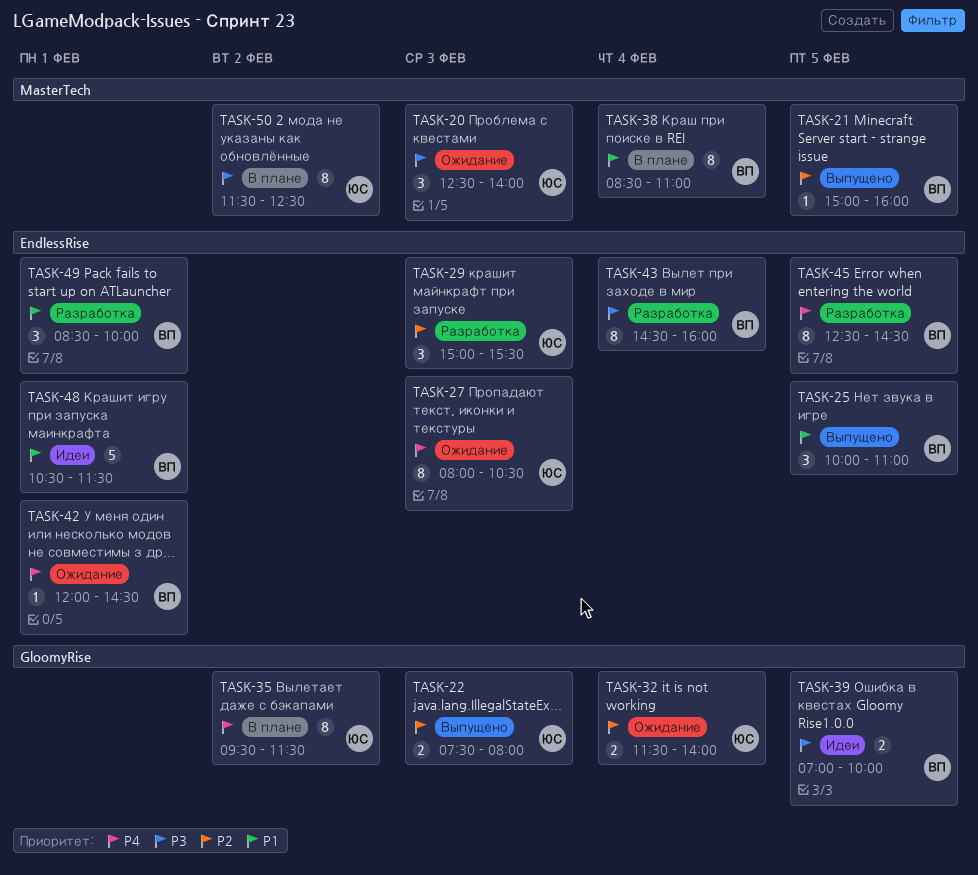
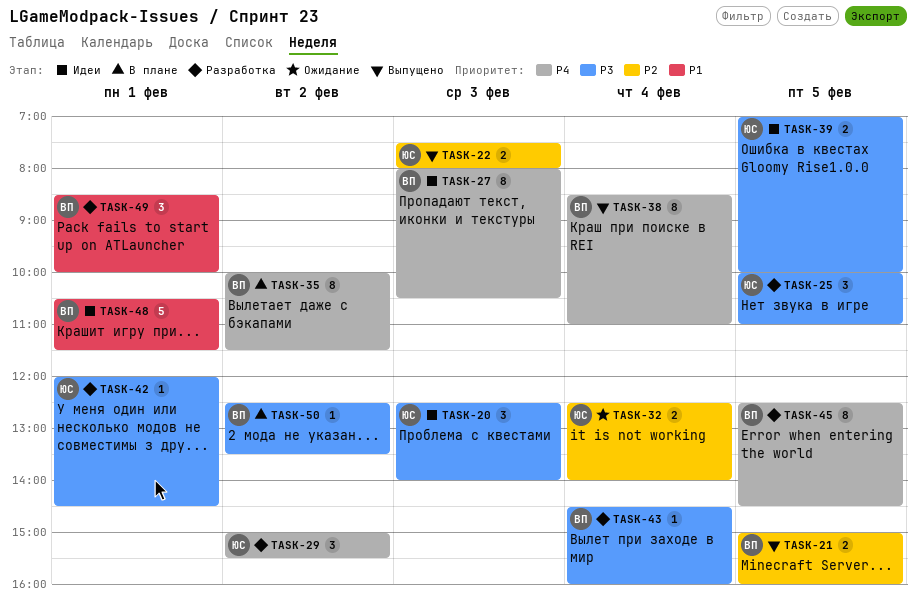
TASK-20, status: Ожидание -> Идеи
TASK-21, estimate: 1 -> 2
TASK-25, status: Выпущено -> Разработка
TASK-25, owner: ВП -> ЮС
TASK-25, priority: P1 -> P3
TASK-27, status: Ожидание -> Идеи
TASK-27, owner: ЮС -> ВП
TASK-29, priority: P2 -> P4
TASK-29, day: Feb 3 -> Feb 2
TASK-32, begins: 11:30 -> 12:30
TASK-35, owner: ЮС -> ВП
TASK-35, begins: 09:30 -> 10:00
TASK-38, status: В плане -> Выпущено
TASK-38, priority: P1 -> P4
TASK-39, owner: ВП -> ЮС
TASK-42, status: Ожидание -> Разработка
TASK-42, owner: ВП -> ЮС
TASK-42, priority: P4 -> P3
TASK-43, estimate: 8 -> 1
TASK-50, owner: ЮС -> ВП
TASK-50, estimate: 8 -> 1
TASK-50, begins: 11:30 -> 12:30
TASK-50, ends: 12:30 -> 13:30

